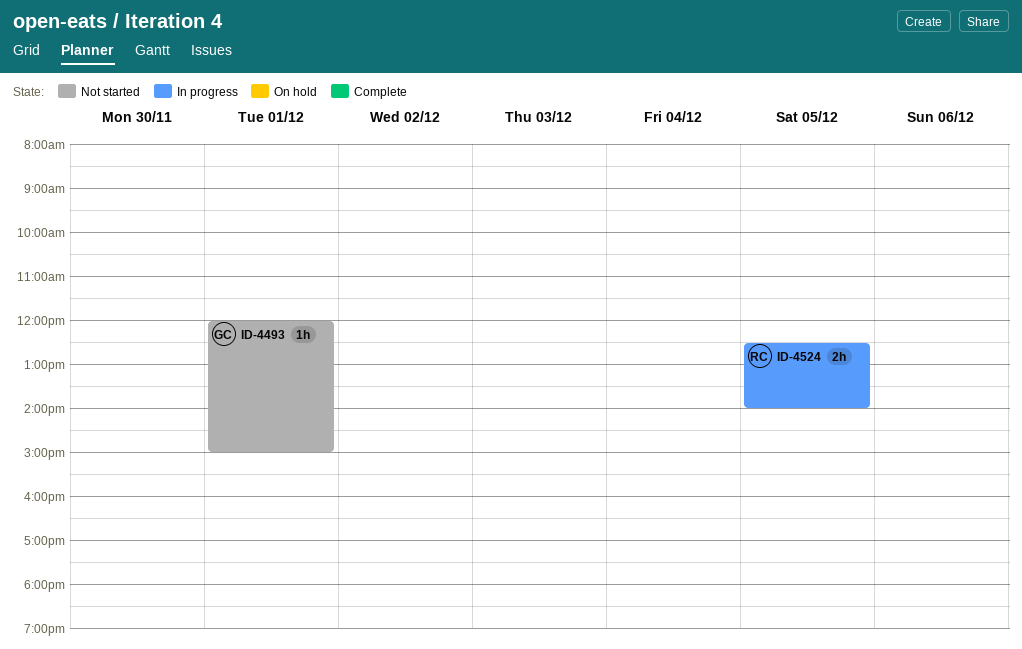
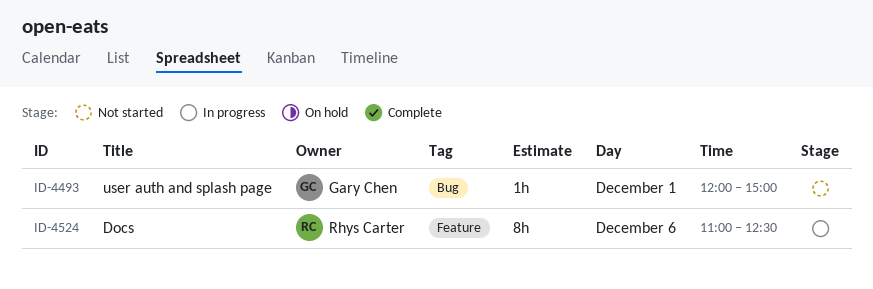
ID-4524, estimate: 2h -> 8h
ID-4524, day: Dec 5 -> Dec 6
ID-4524, begins: 12:30 -> 11:00
ID-4524, ends: 14:00 -> 12:30

